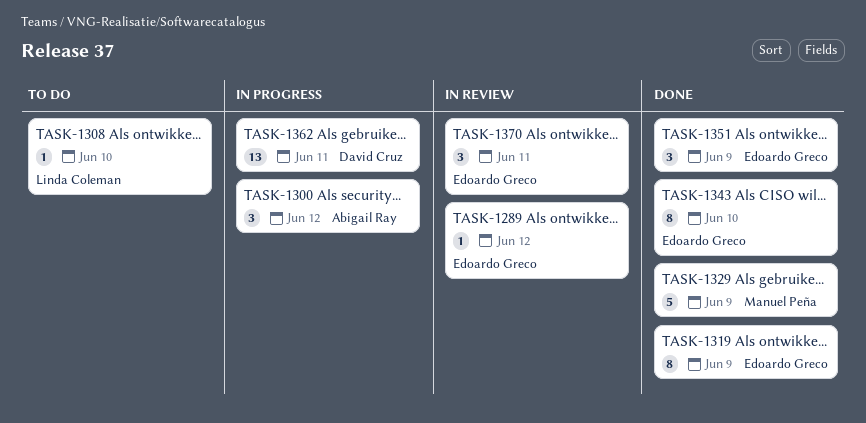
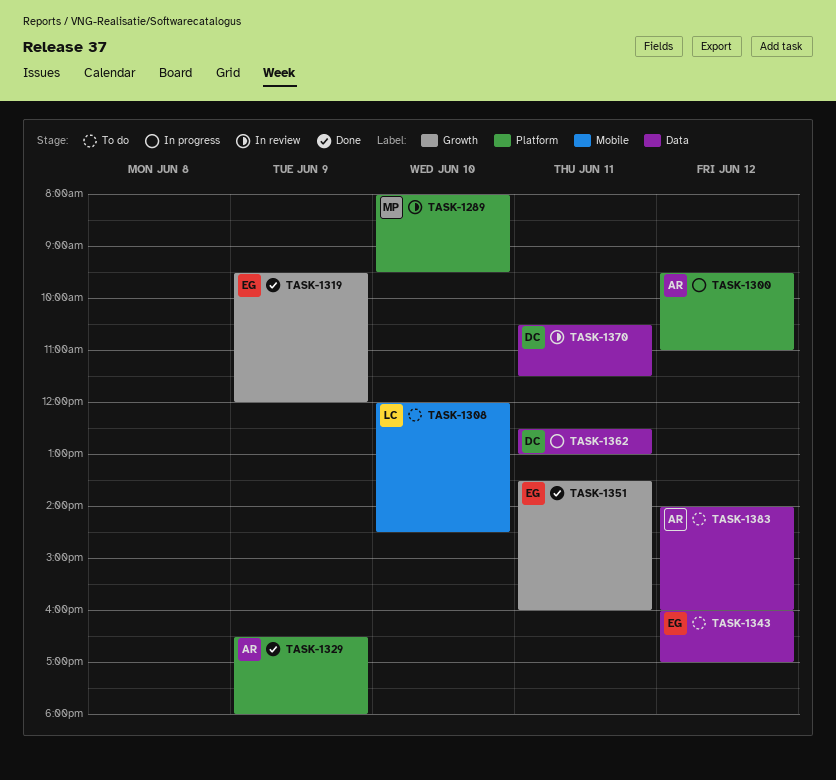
TASK-1289, owner: Edoardo Greco -> Manuel Peña
TASK-1289, day: Jun 12 -> Jun 10
TASK-1329, owner: Manuel Peña -> Abigail Ray
TASK-1343, status: Done -> To do
TASK-1343, day: Jun 10 -> Jun 12
TASK-1351, day: Jun 9 -> Jun 11
TASK-1370, owner: Edoardo Greco -> David Cruz
TASK-1383: none -> present

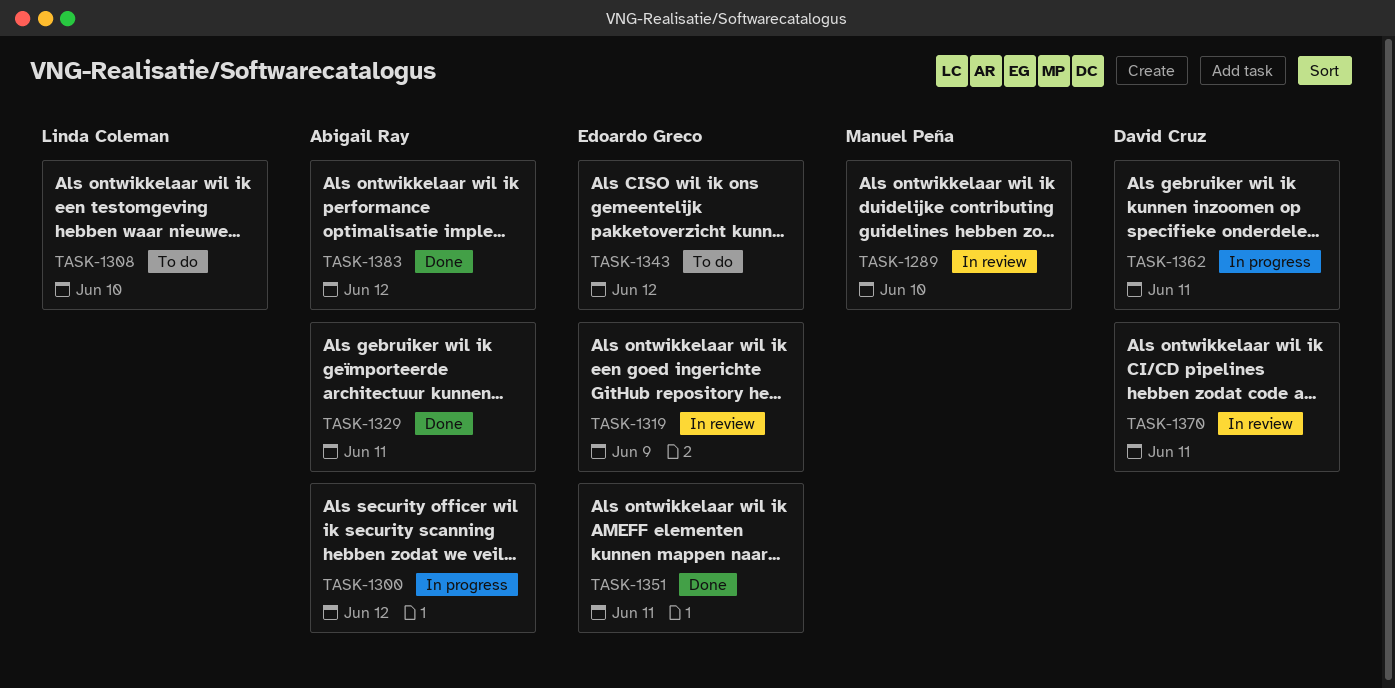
TASK-1319, status: Done -> In review
TASK-1329, day: Jun 9 -> Jun 11
TASK-1383, status: To do -> Done

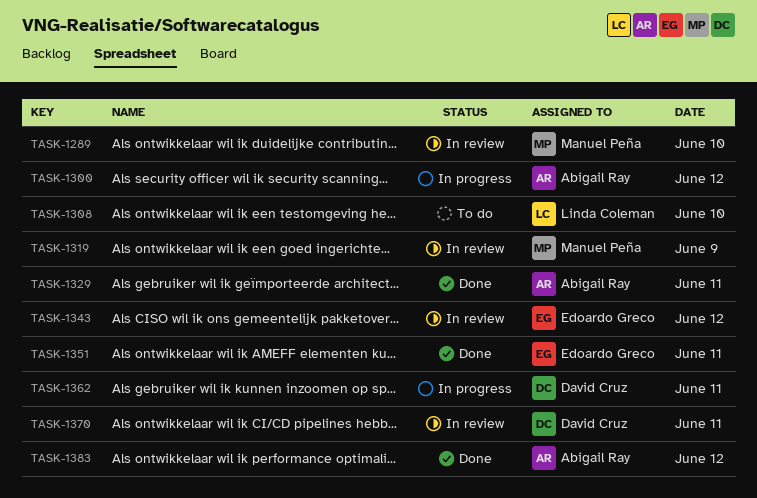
TASK-1319, owner: Edoardo Greco -> Manuel Peña
TASK-1343, status: To do -> In review

